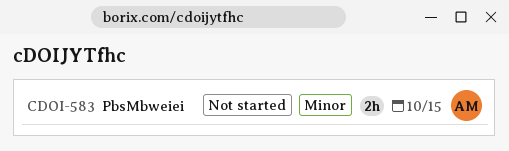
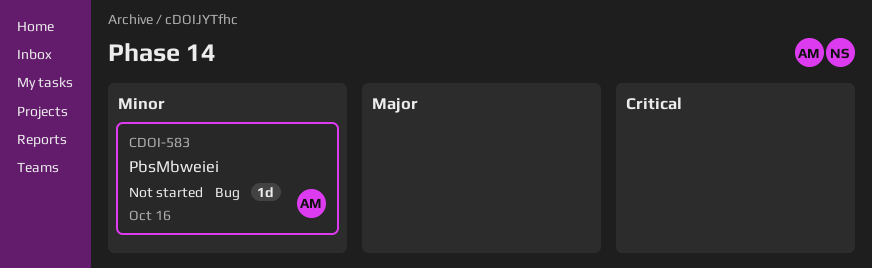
CDOI-583, estimate: 2h -> 1d
CDOI-583, due: Oct 15 -> Oct 16

